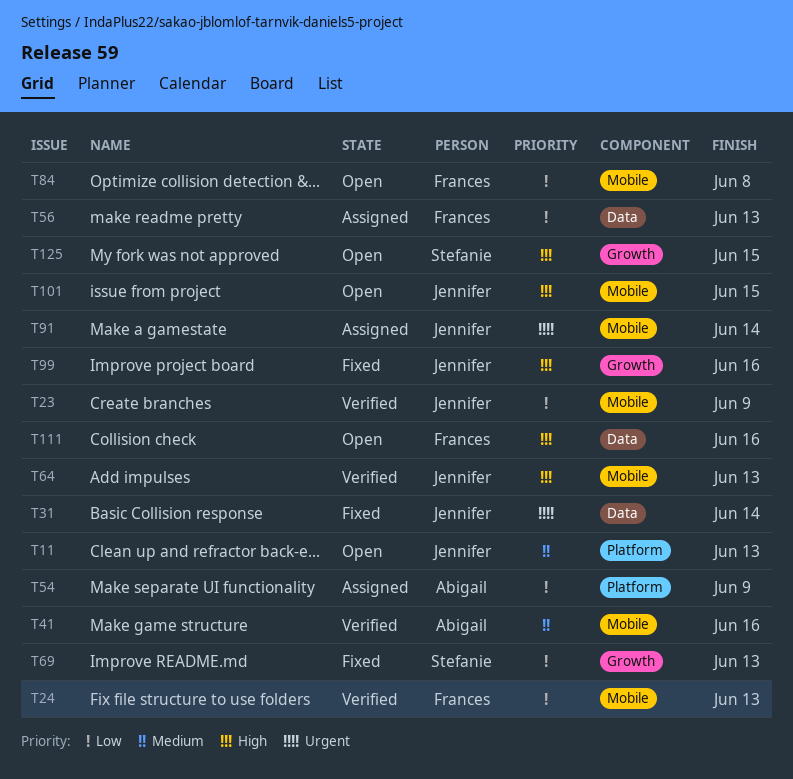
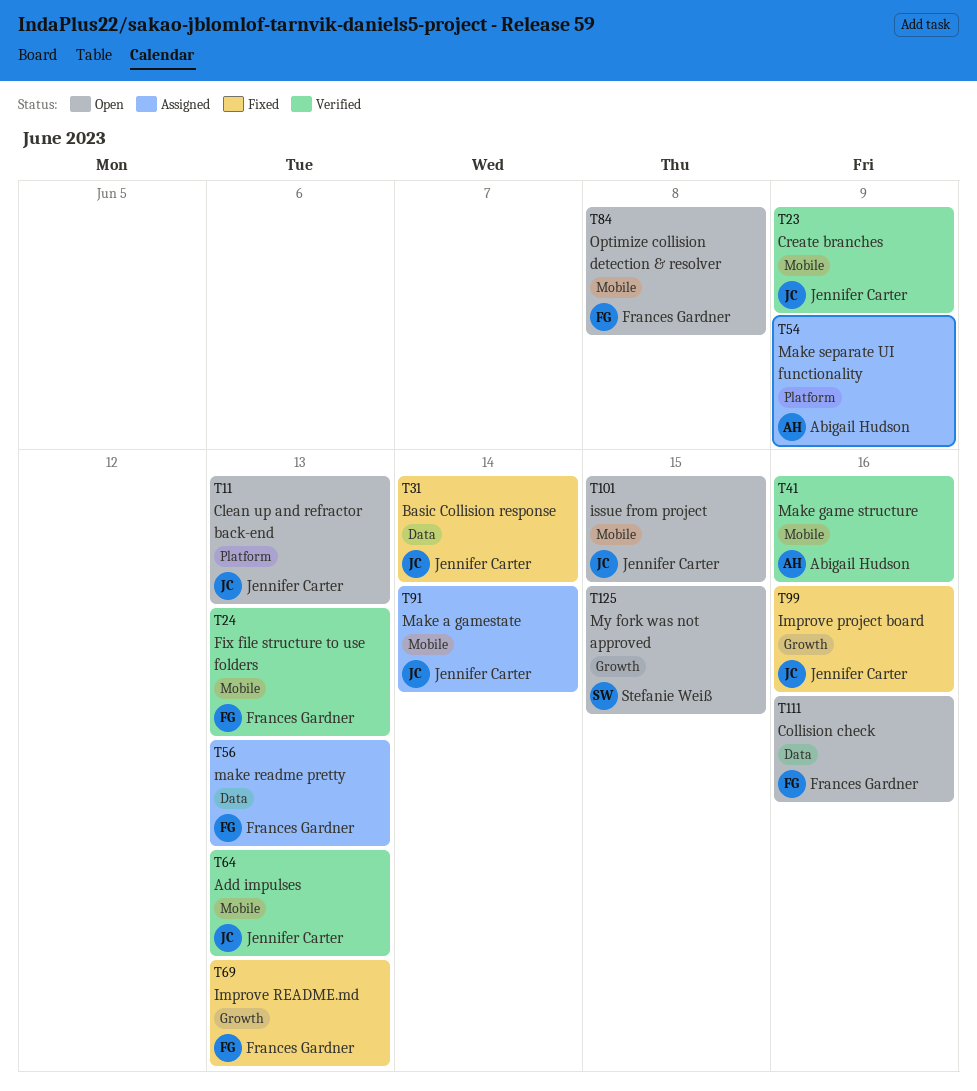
T69, owner: Stefanie Weiß -> Frances Gardner

